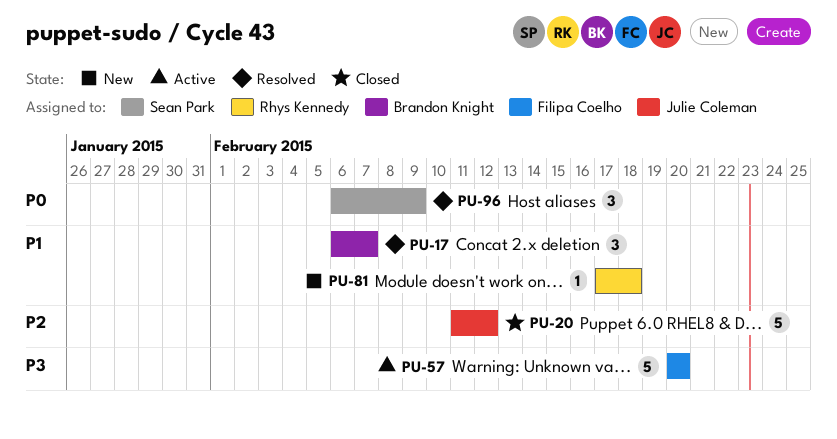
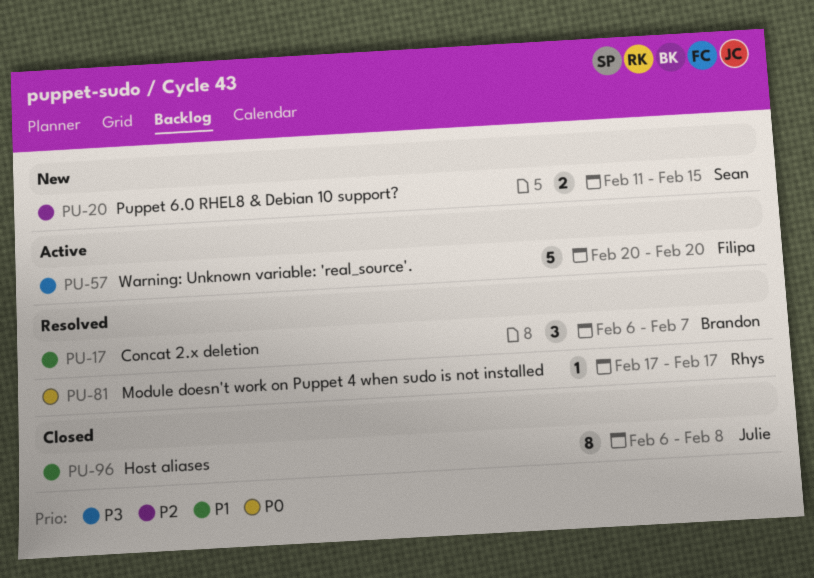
PU-20, status: Closed -> New
PU-20, owner: Julie Coleman -> Sean Park
PU-20, estimate: 5 -> 2
PU-20, due: Feb 12 -> Feb 15
PU-81, status: New -> Resolved
PU-81, priority: P1 -> P0
PU-81, due: Feb 18 -> Feb 17
PU-96, status: Resolved -> Closed
PU-96, owner: Sean Park -> Julie Coleman
PU-96, priority: P0 -> P1
PU-96, estimate: 3 -> 8
PU-96, due: Feb 9 -> Feb 8

